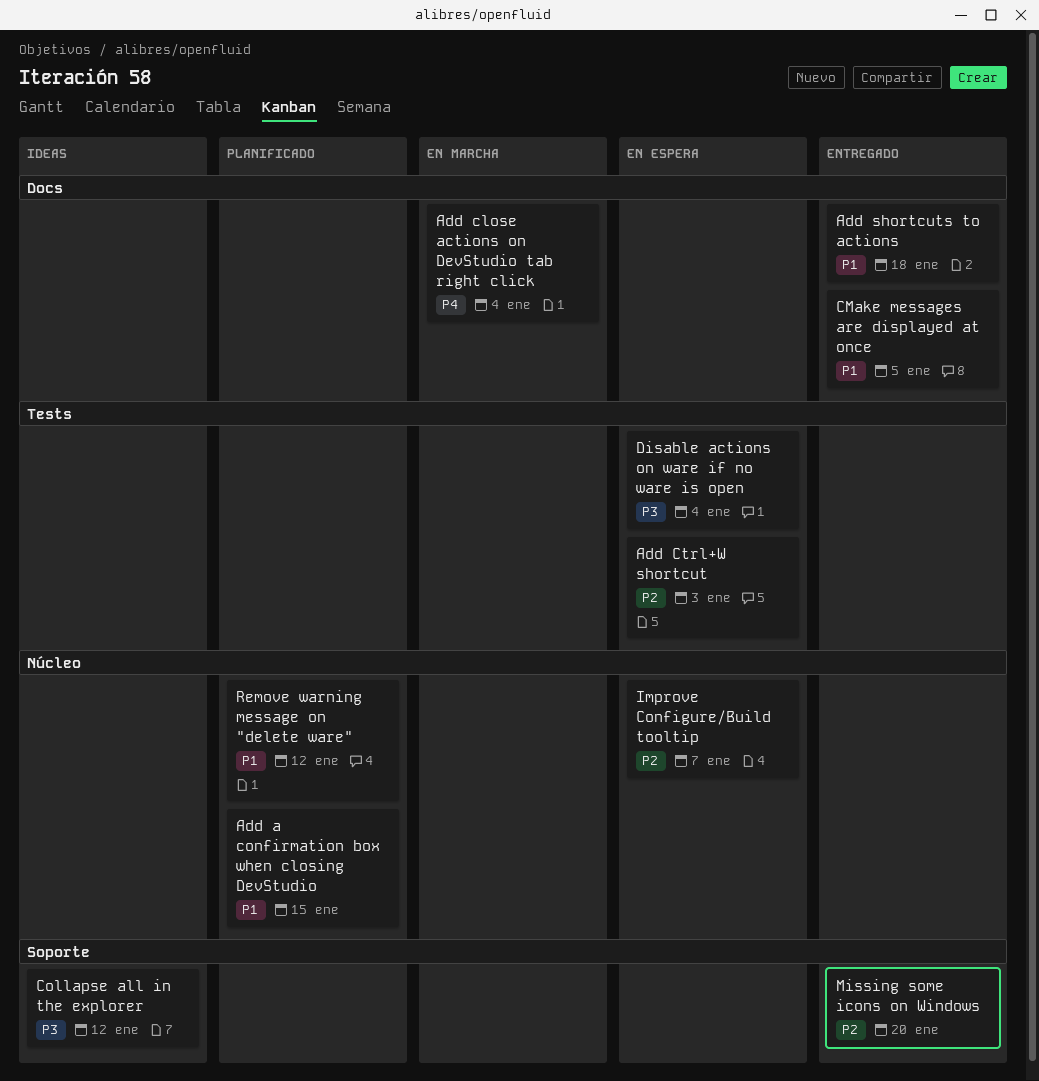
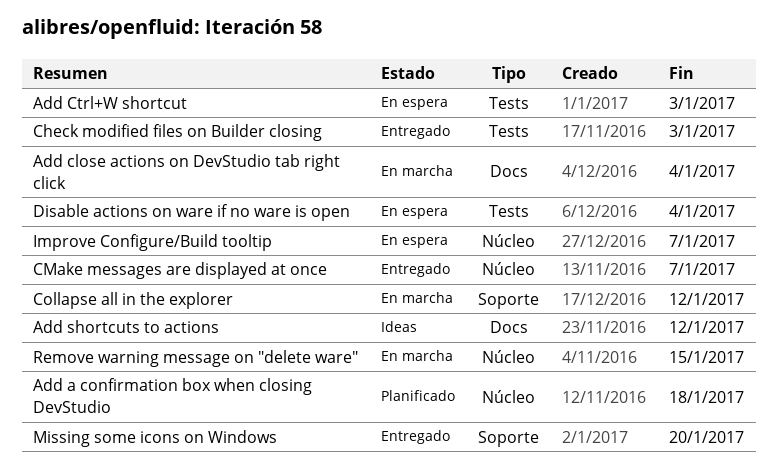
Add a confirmation box when closing DevStudio, due: Jan 15 -> Jan 18
Add shortcuts to actions, status: Entregado -> Ideas
Add shortcuts to actions, due: Jan 18 -> Jan 12
Check modified files on Builder closing: none -> present
CMake messages are displayed at once, label: Docs -> Núcleo
CMake messages are displayed at once, due: Jan 5 -> Jan 7
Collapse all in the explorer, status: Ideas -> En marcha
Remove warning message on "delete ware", status: Planificado -> En marcha
Remove warning message on "delete ware", due: Jan 12 -> Jan 15

